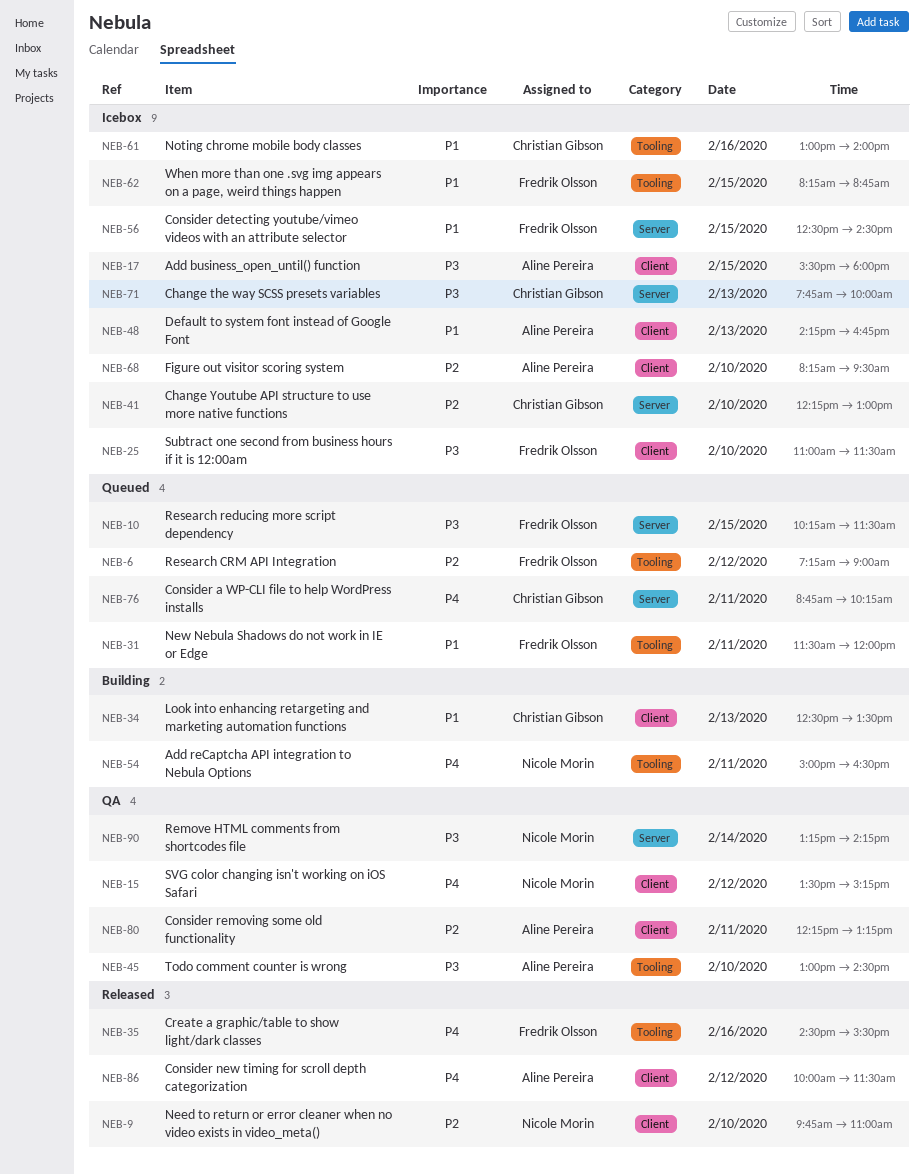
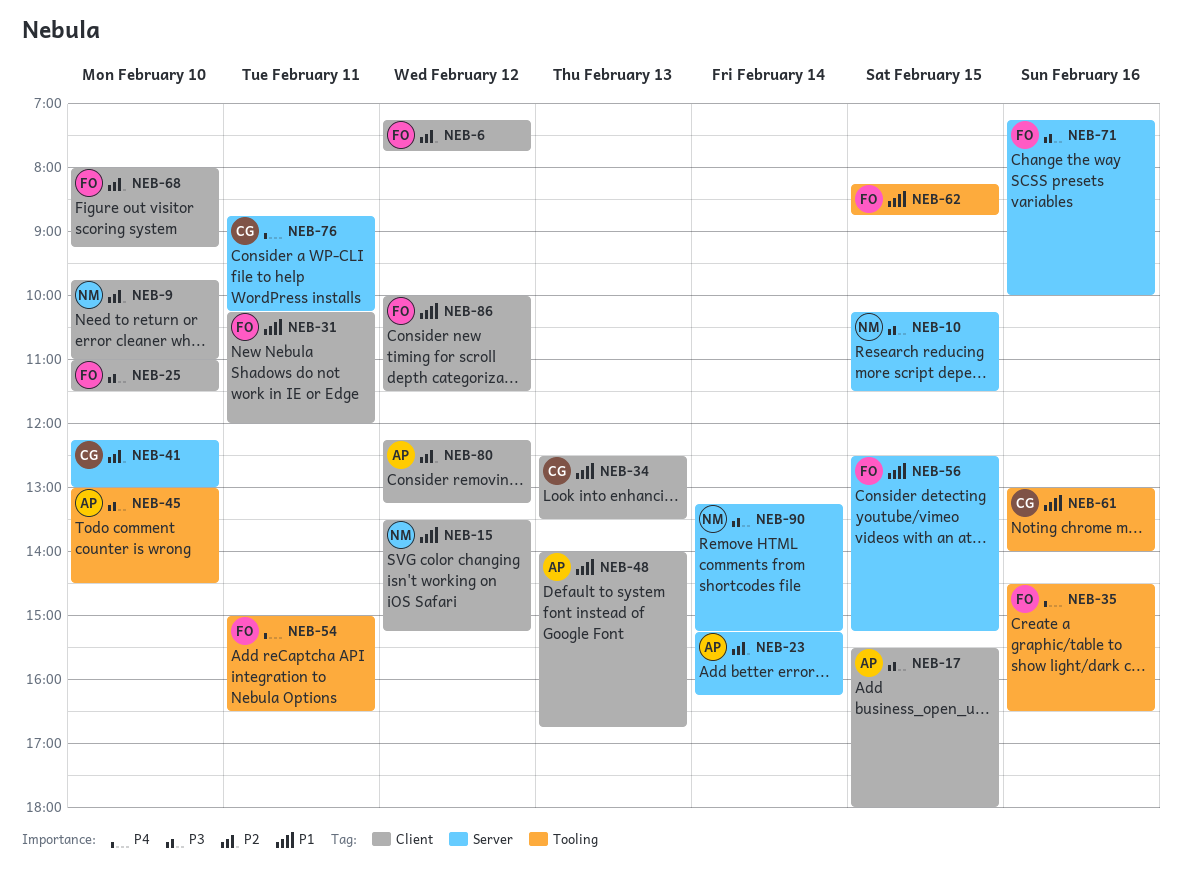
NEB-6, label: Tooling -> Client
NEB-6, ends: 09:00 -> 07:45
NEB-10, owner: Fredrik Olsson -> Nicole Morin
NEB-15, priority: P4 -> P1
NEB-23: none -> present
NEB-31, label: Tooling -> Client
NEB-31, begins: 11:30 -> 10:15
NEB-35, ends: 15:30 -> 16:30
NEB-48, begins: 14:15 -> 14:00
NEB-54, owner: Nicole Morin -> Fredrik Olsson
NEB-56, ends: 14:30 -> 15:15
NEB-68, owner: Aline Pereira -> Fredrik Olsson
NEB-68, begins: 08:15 -> 08:00
NEB-68, ends: 09:30 -> 09:15
NEB-71, owner: Christian Gibson -> Fredrik Olsson
NEB-71, day: Feb 13 -> Feb 16
NEB-71, begins: 07:45 -> 07:15
NEB-80, day: Feb 11 -> Feb 12
NEB-86, owner: Aline Pereira -> Fredrik Olsson
NEB-86, priority: P4 -> P1
NEB-90, ends: 14:15 -> 15:15

